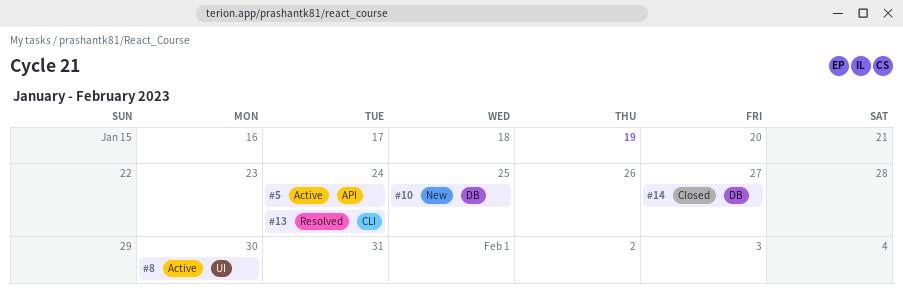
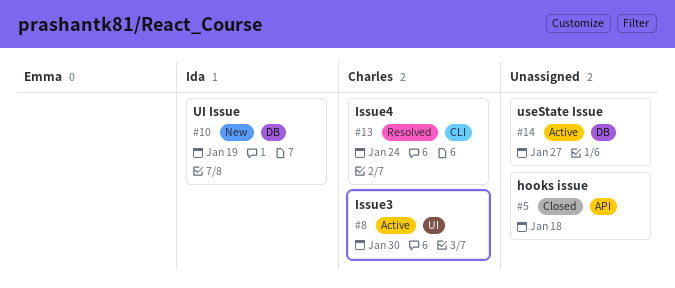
#5, status: Active -> Closed
#5, due: Jan 24 -> Jan 18
#10, due: Jan 25 -> Jan 19
#14, status: Closed -> Active

